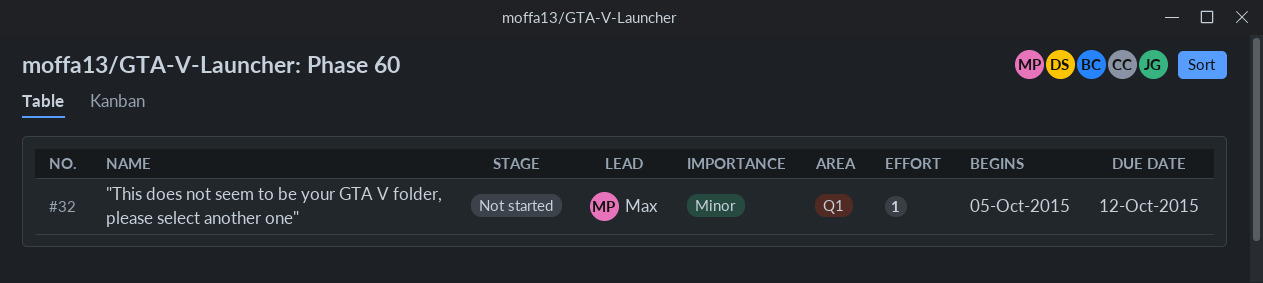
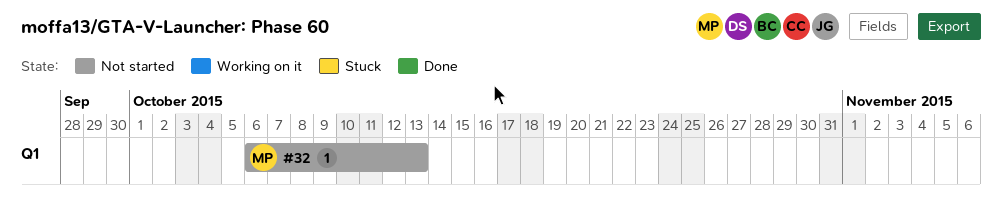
#32, start: Oct 5 -> Oct 6
#32, due: Oct 12 -> Oct 13

